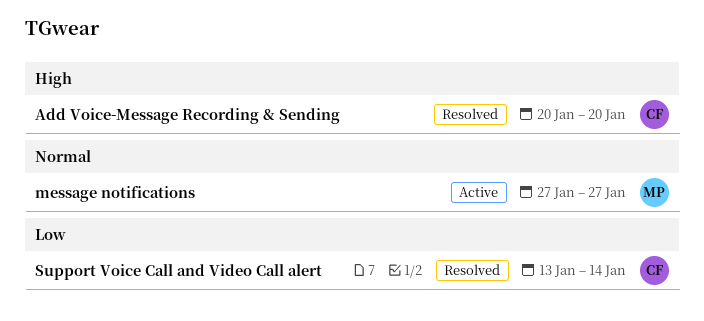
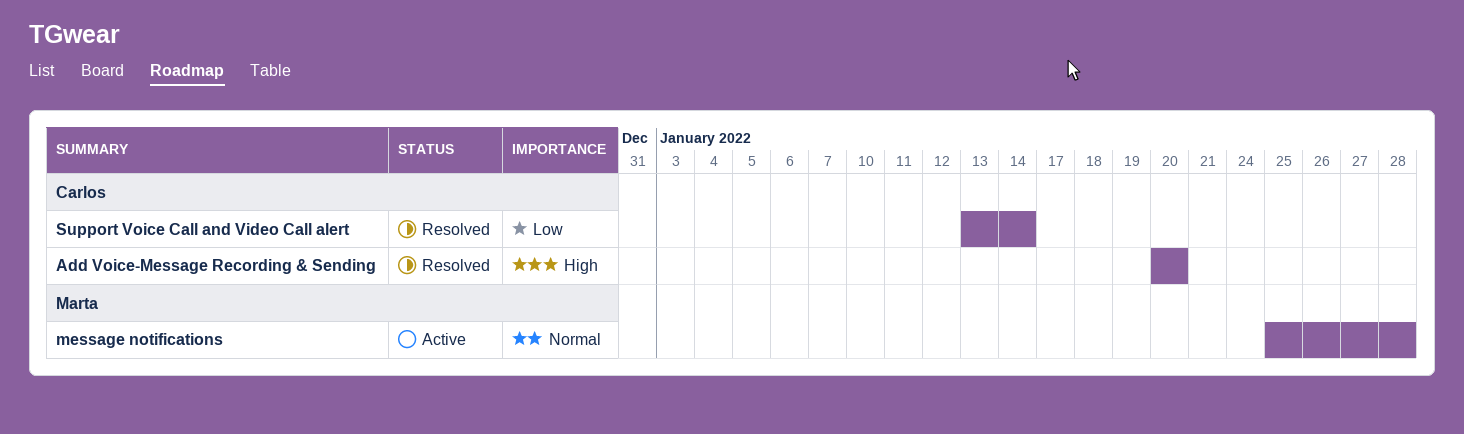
message notifications, start: Jan 27 -> Jan 25
message notifications, due: Jan 27 -> Jan 28

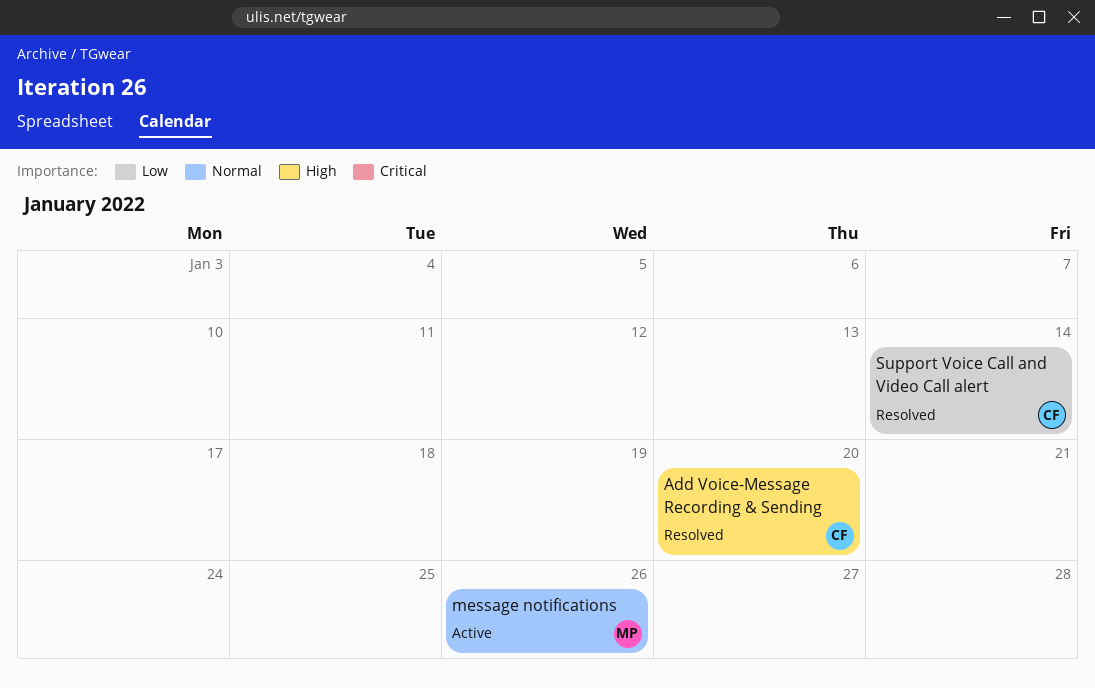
message notifications, due: Jan 28 -> Jan 26

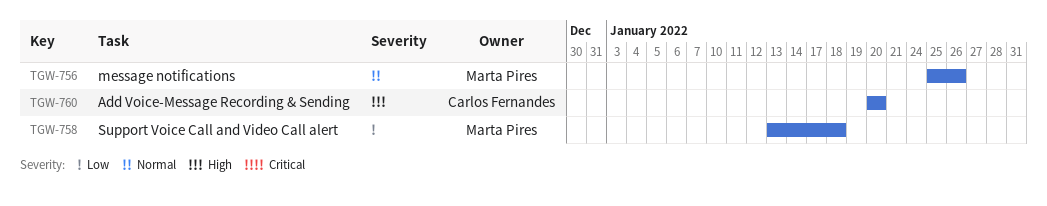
Support Voice Call and Video Call alert, owner: Carlos Fernandes -> Marta Pires
Support Voice Call and Video Call alert, due: Jan 14 -> Jan 18

